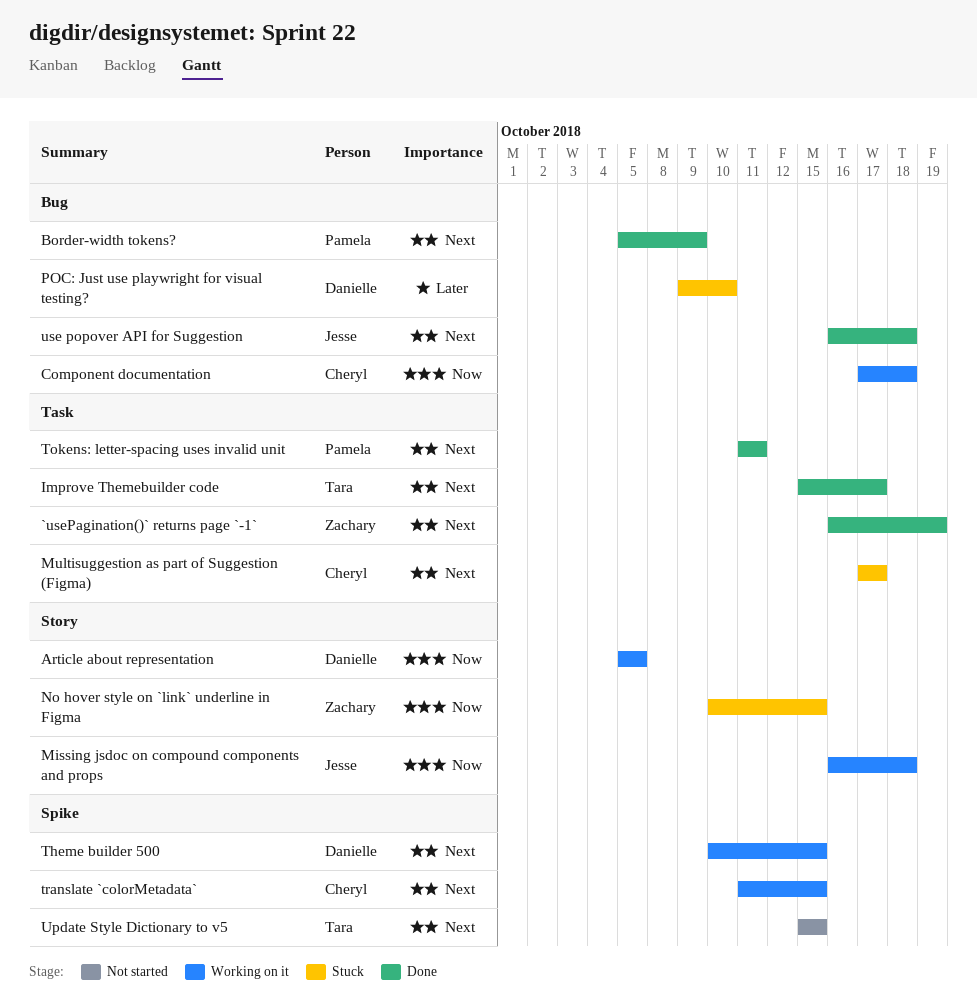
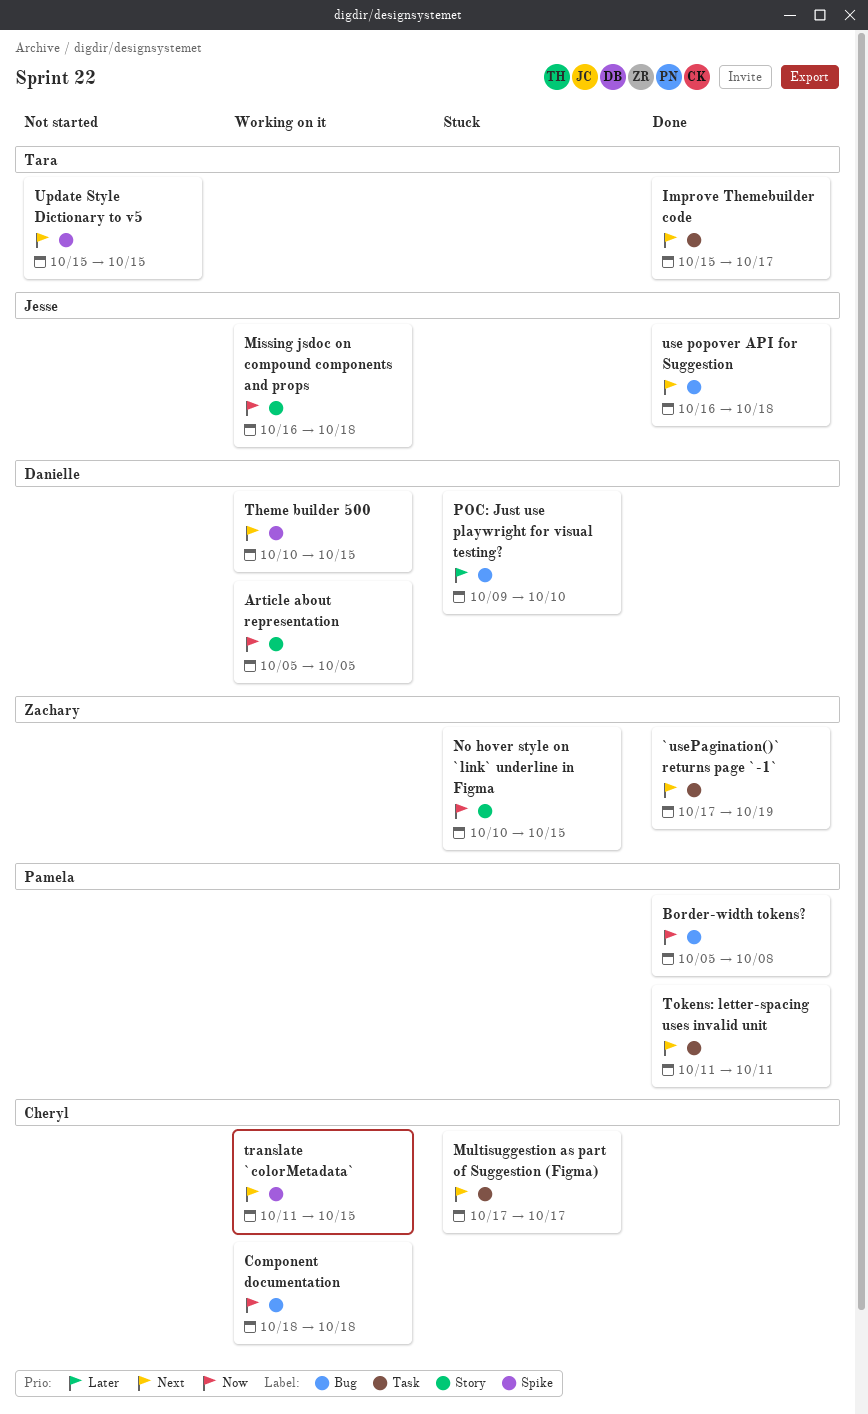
`usePagination()` returns page `-1`, start: Oct 16 -> Oct 17
Border-width tokens?, priority: Next -> Now
Border-width tokens?, due: Oct 9 -> Oct 8
Component documentation, start: Oct 17 -> Oct 18

